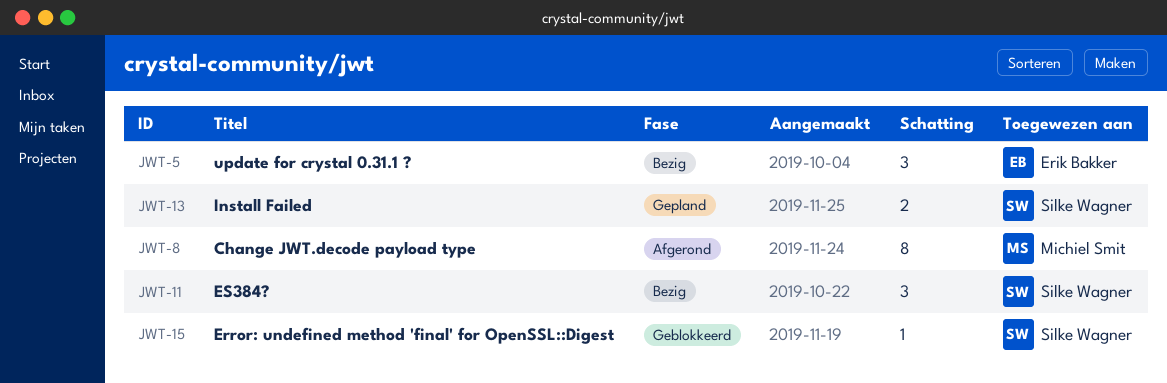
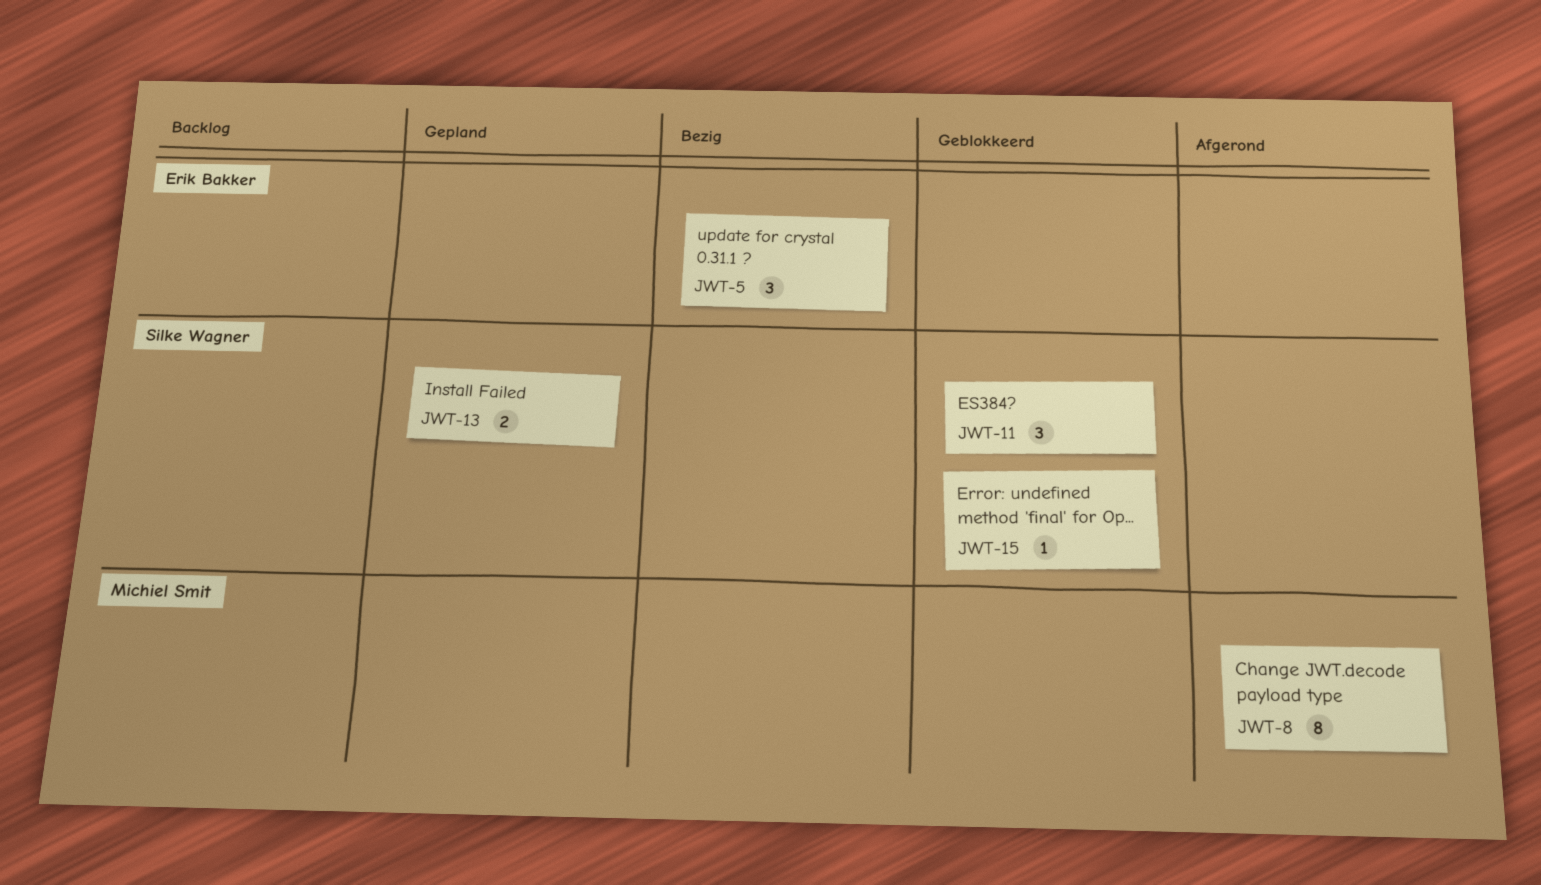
JWT-11, status: Bezig -> Geblokkeerd

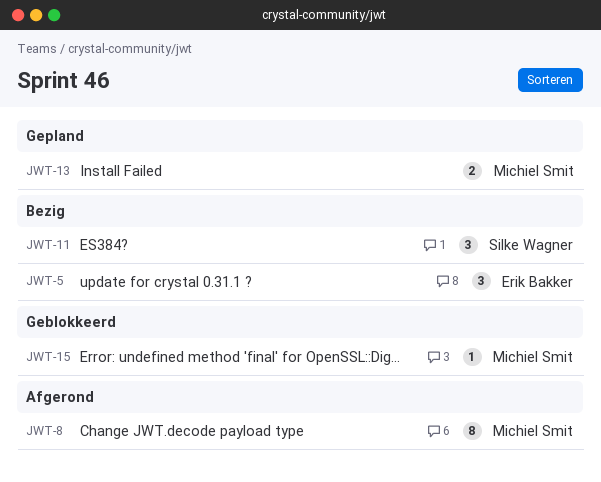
JWT-11, status: Geblokkeerd -> Bezig
JWT-13, owner: Silke Wagner -> Michiel Smit
JWT-15, owner: Silke Wagner -> Michiel Smit

